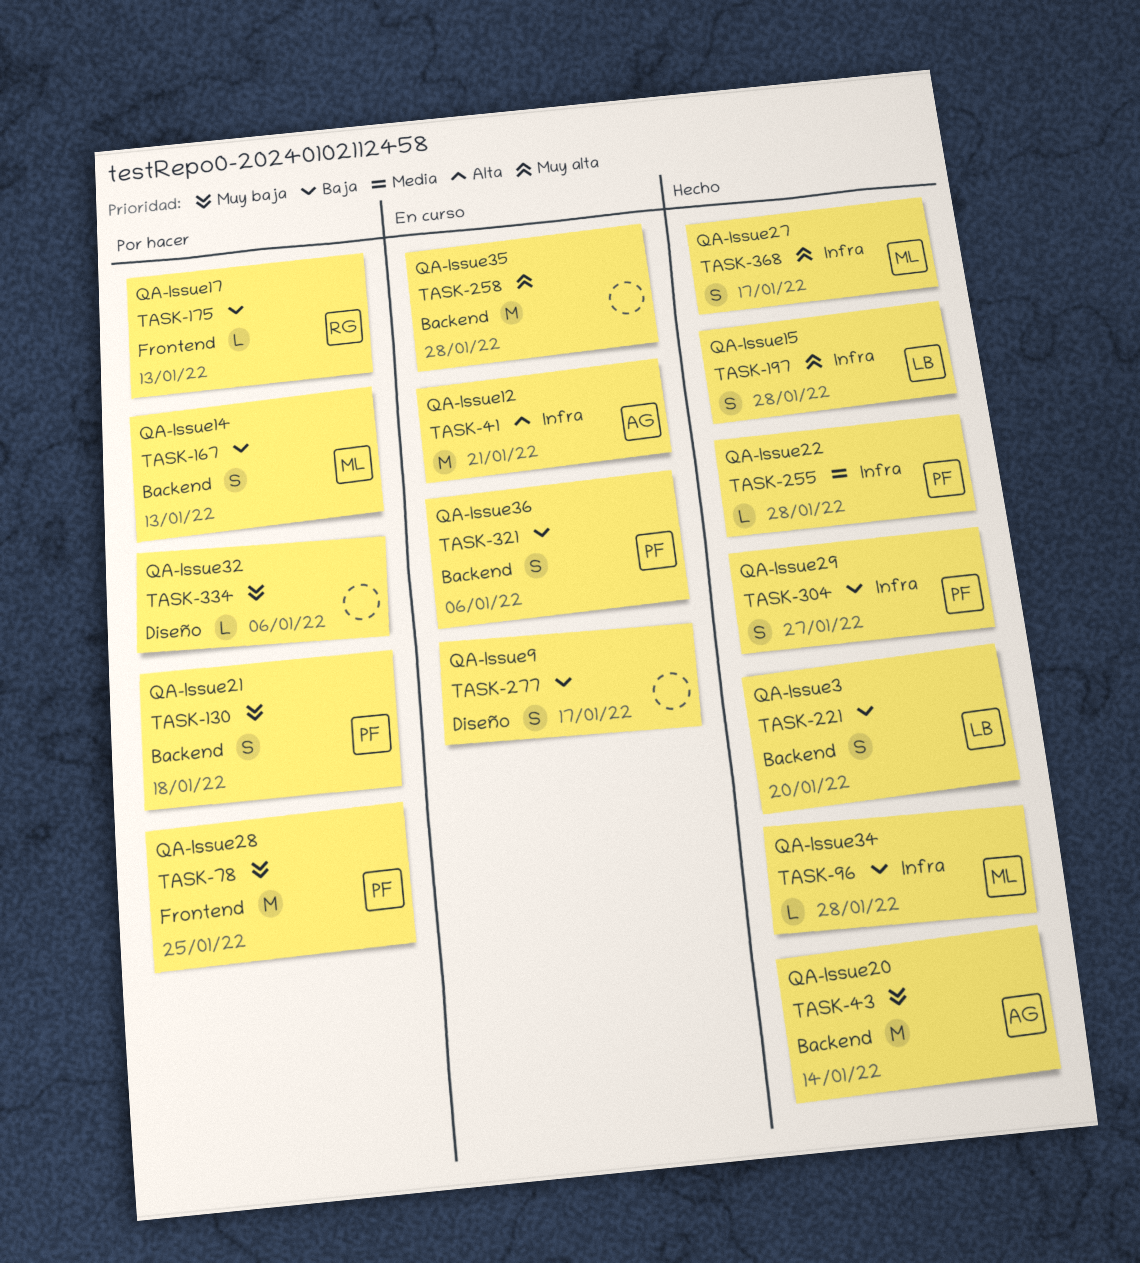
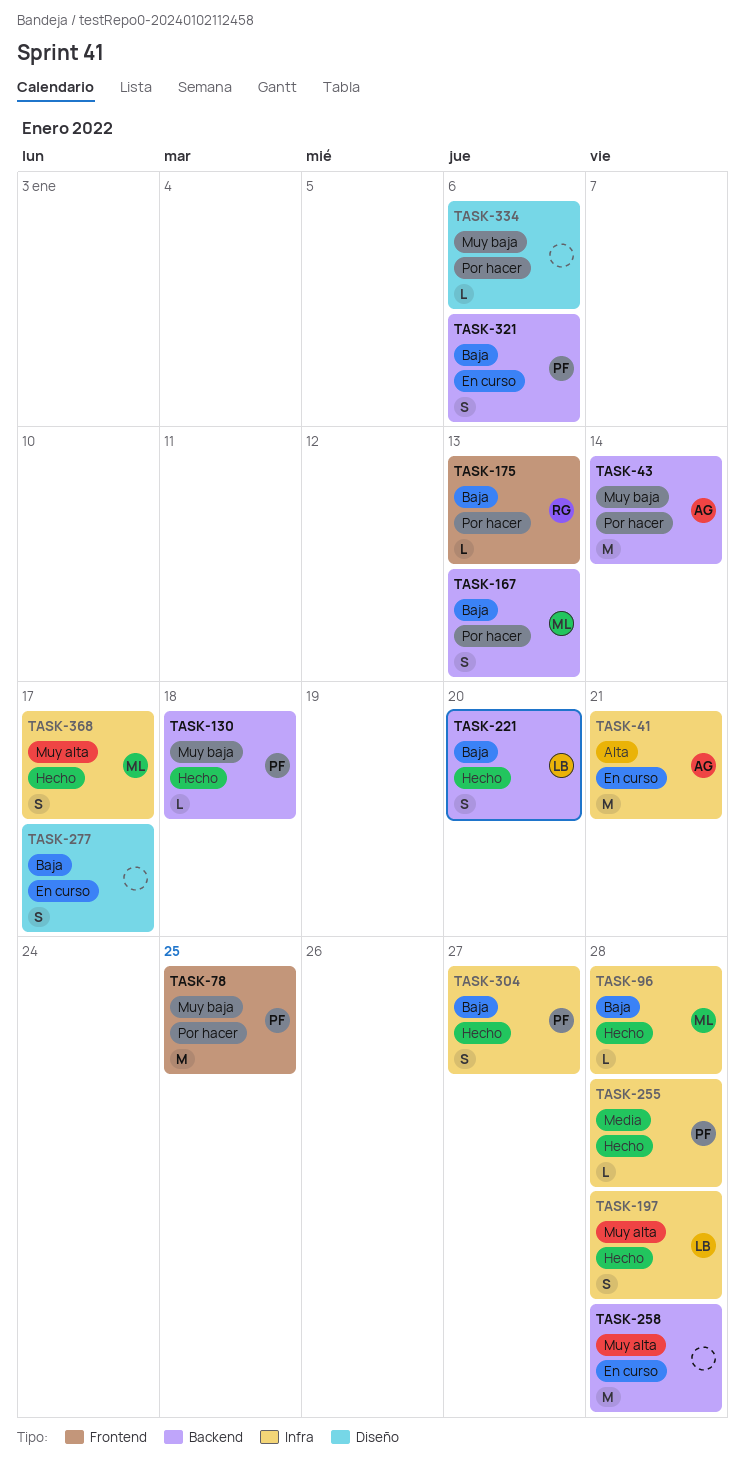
TASK-43, status: Hecho -> Por hacer
TASK-130, status: Por hacer -> Hecho
TASK-130, estimate: S -> L

